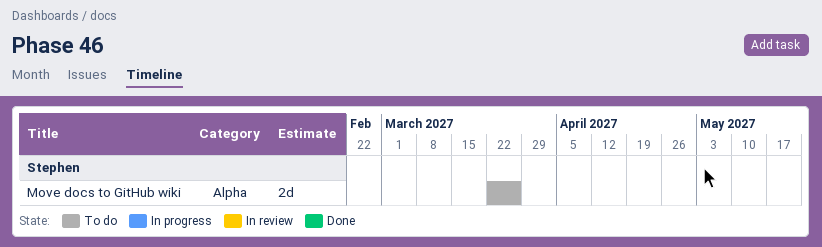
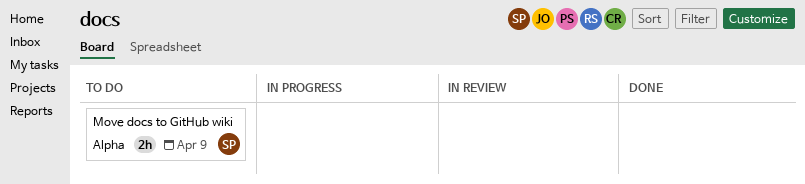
Move docs to GitHub wiki, estimate: 2d -> 2h
Move docs to GitHub wiki, due: Mar 26 -> Apr 9

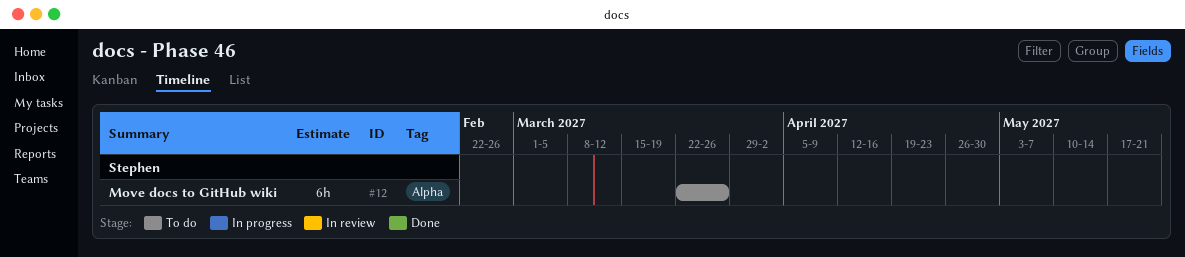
Move docs to GitHub wiki, estimate: 2h -> 6h
Move docs to GitHub wiki, due: Apr 9 -> Mar 26

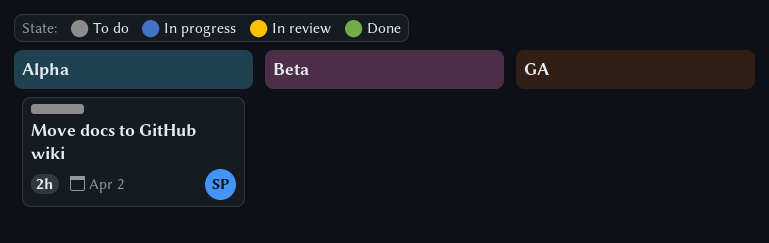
Move docs to GitHub wiki, estimate: 6h -> 2h
Move docs to GitHub wiki, due: Mar 26 -> Apr 2

